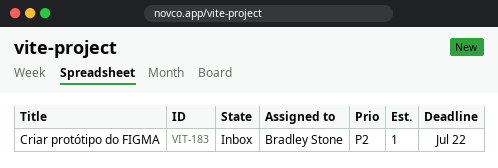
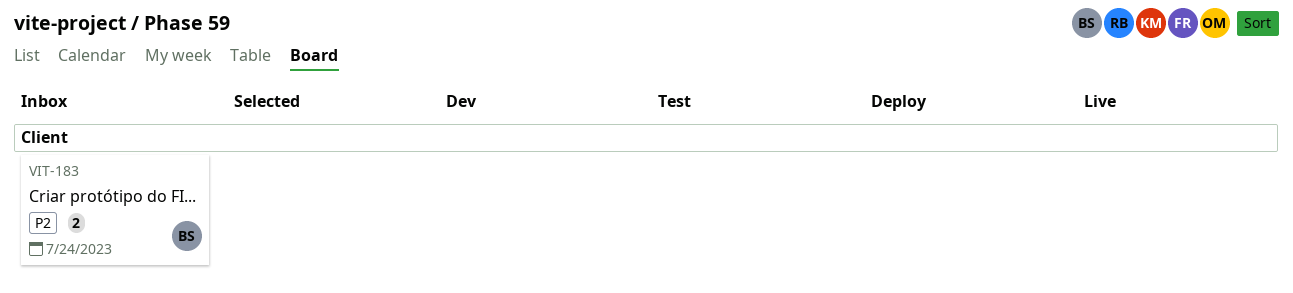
VIT-183, estimate: 1 -> 2
VIT-183, due: Jul 22 -> Jul 24

